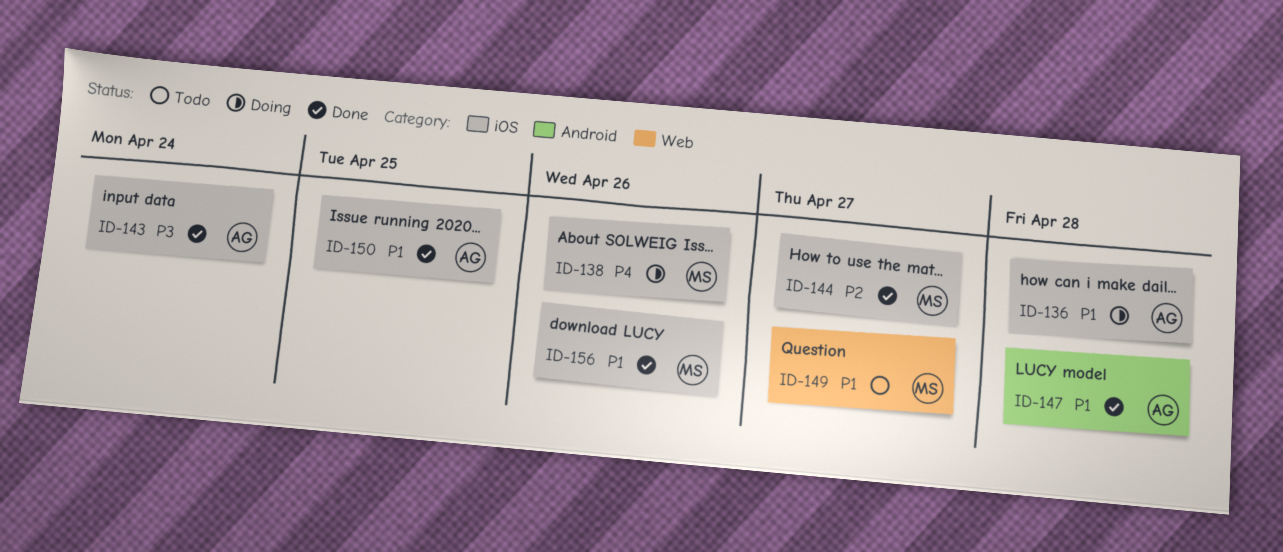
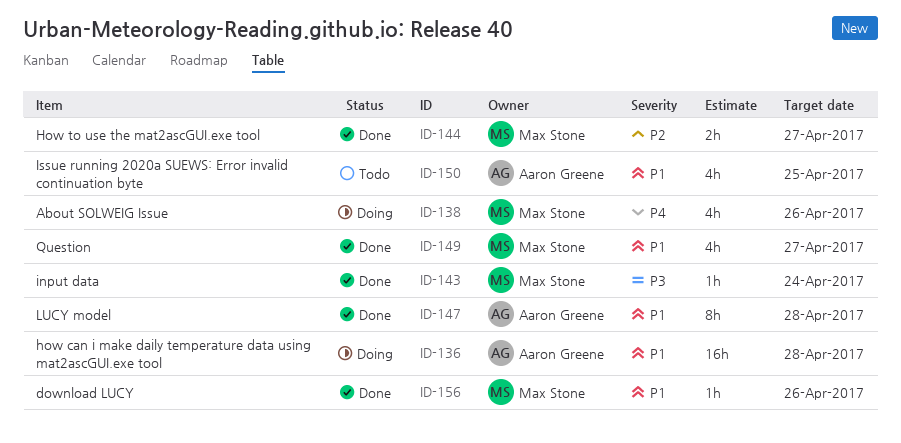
ID-143, owner: Aaron Greene -> Max Stone
ID-149, status: Todo -> Done
ID-150, status: Done -> Todo

